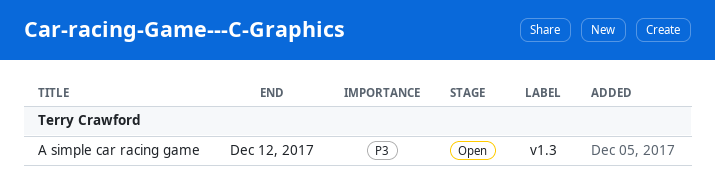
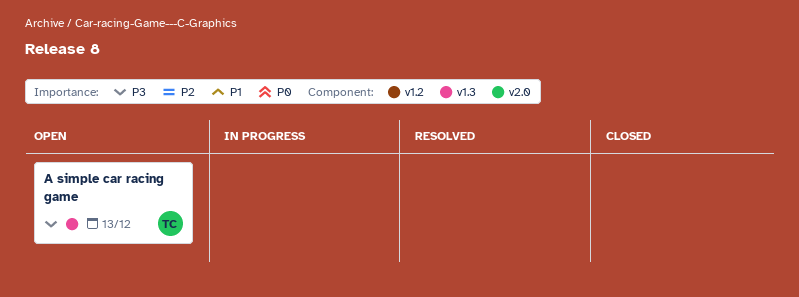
A simple car racing game, due: Dec 12 -> Dec 13

